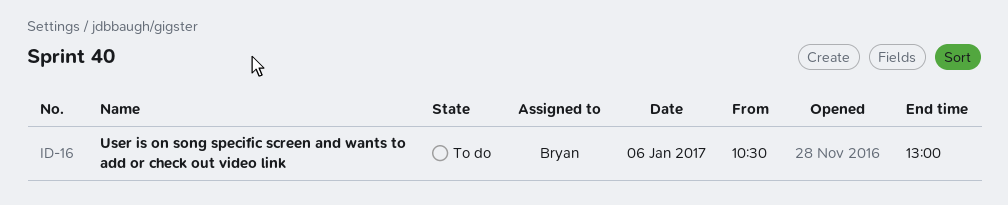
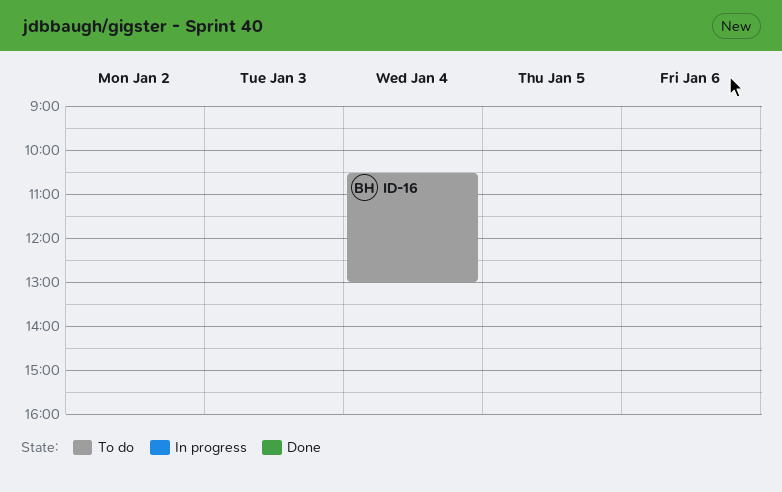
ID-16, day: Jan 6 -> Jan 4

